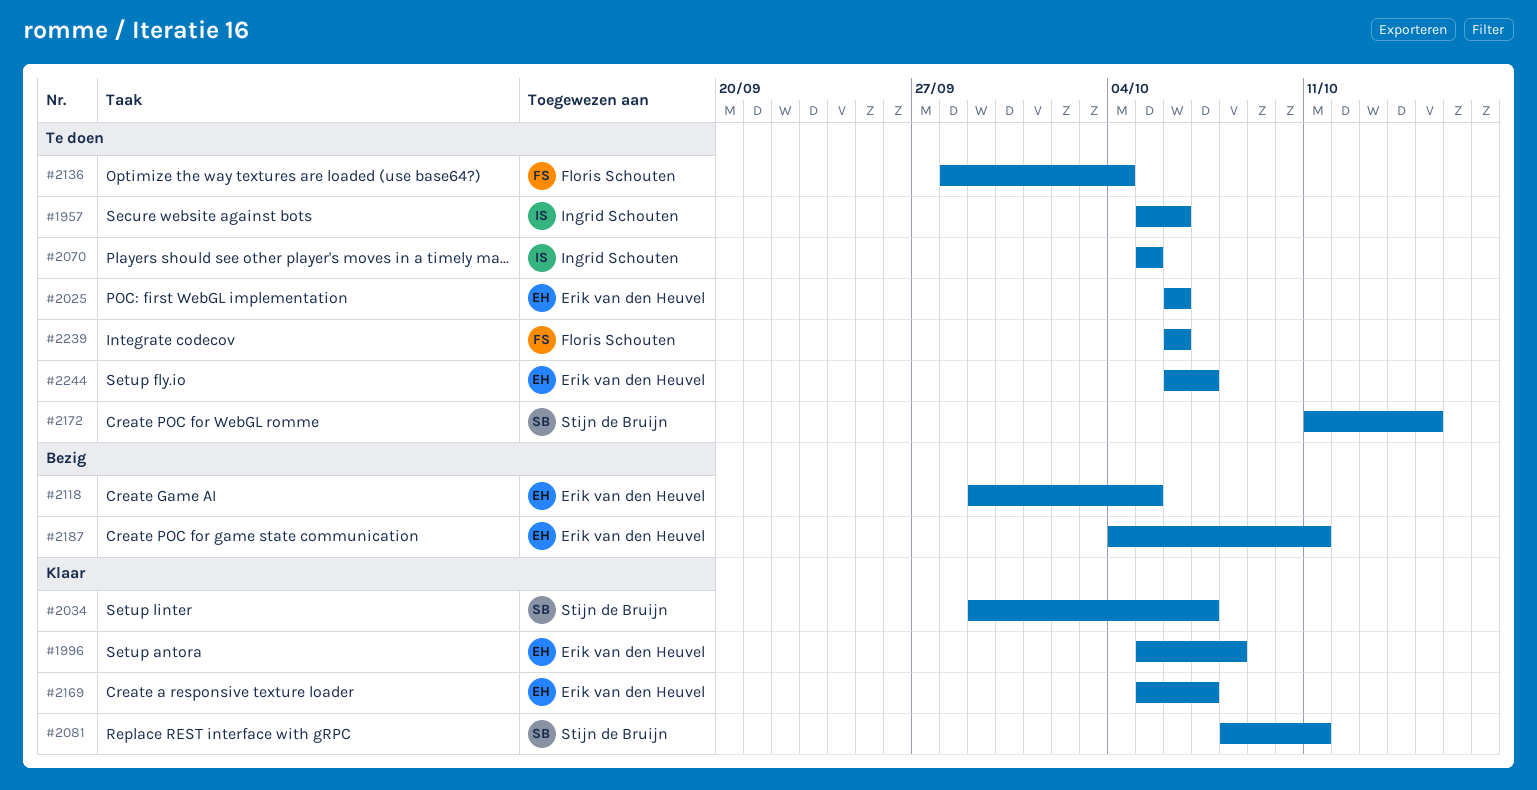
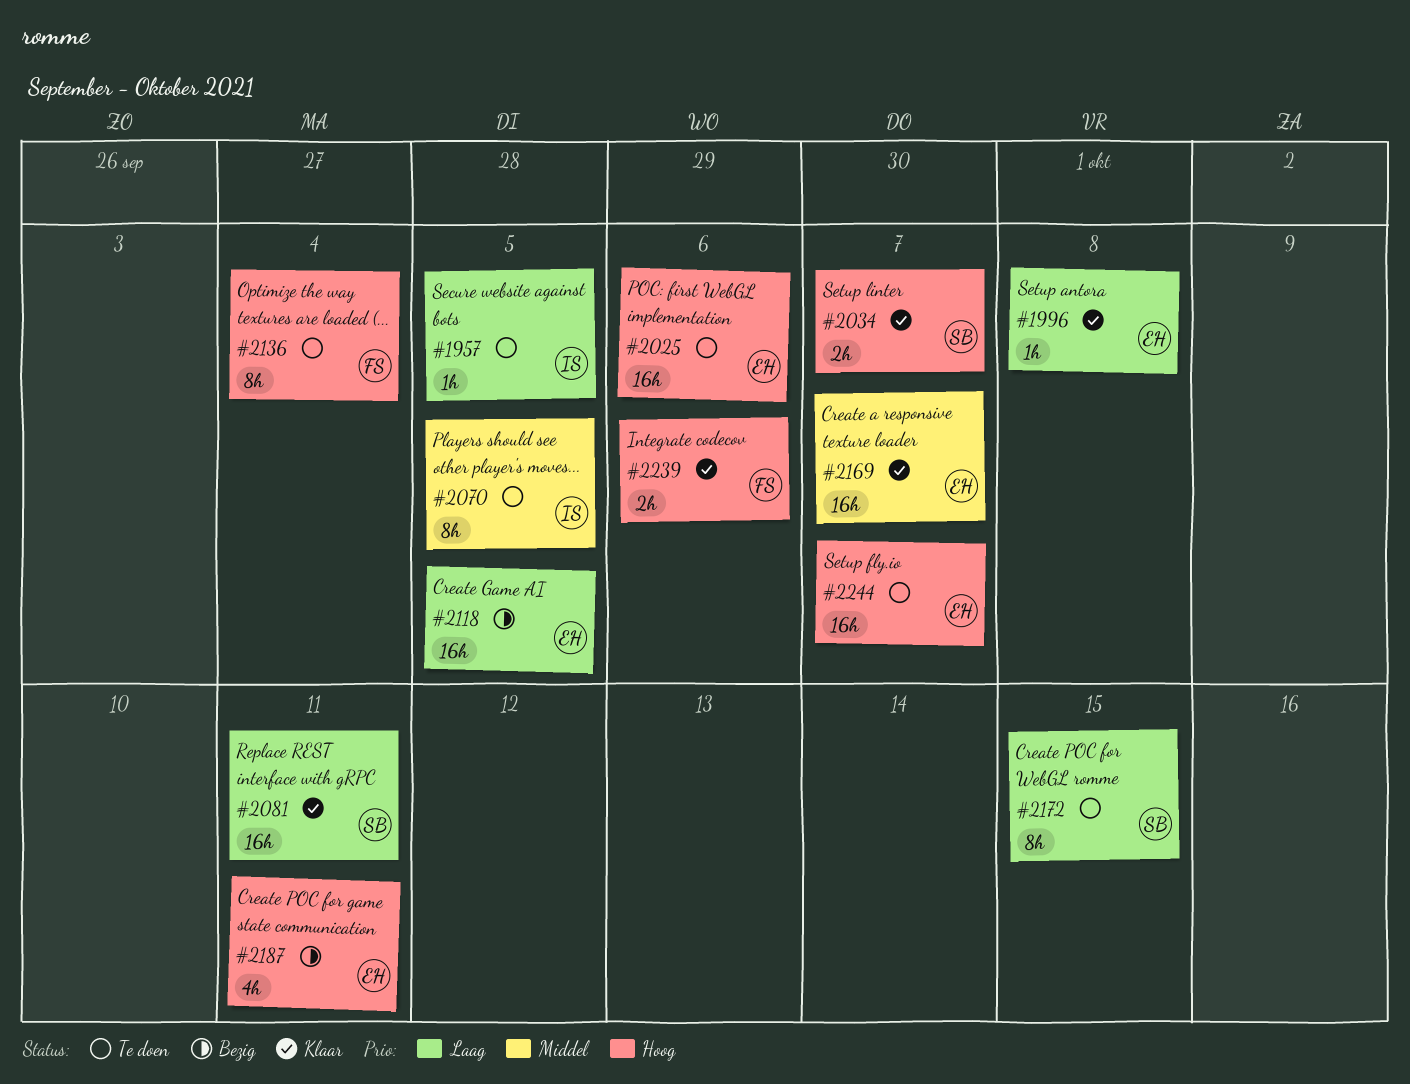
#1957, due: Oct 6 -> Oct 5
#2239, status: Te doen -> Klaar

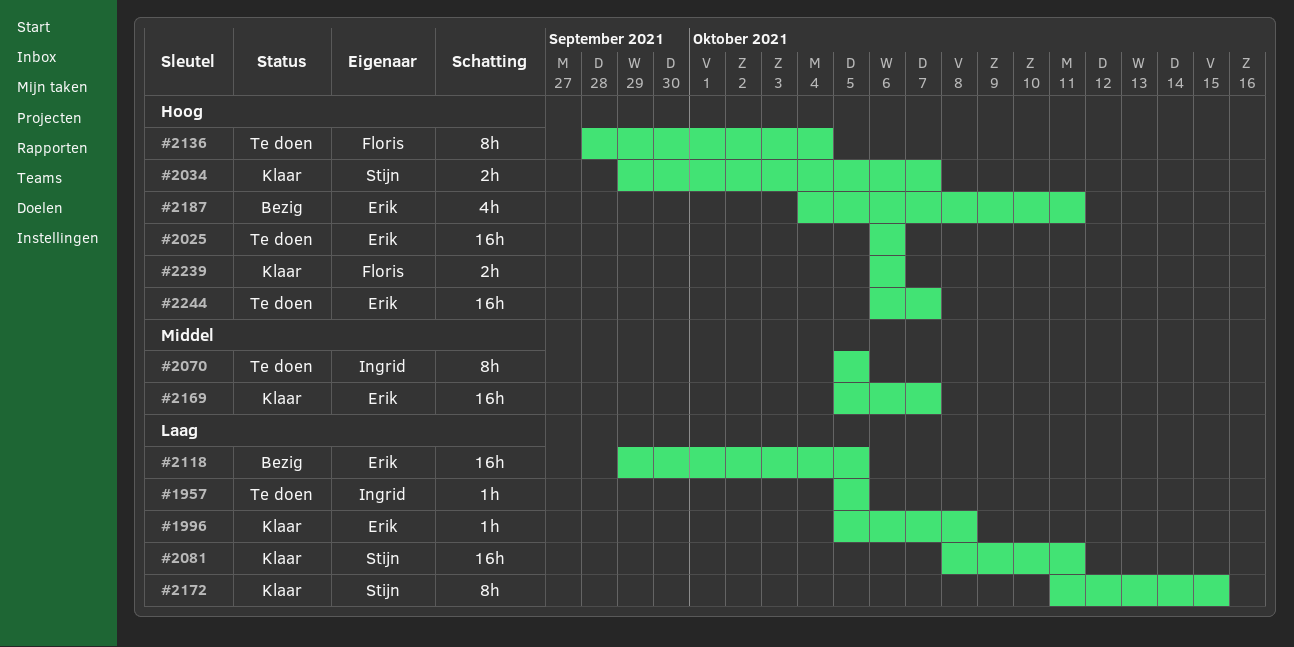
#2172, status: Te doen -> Klaar

